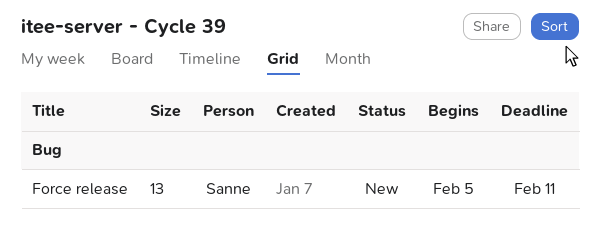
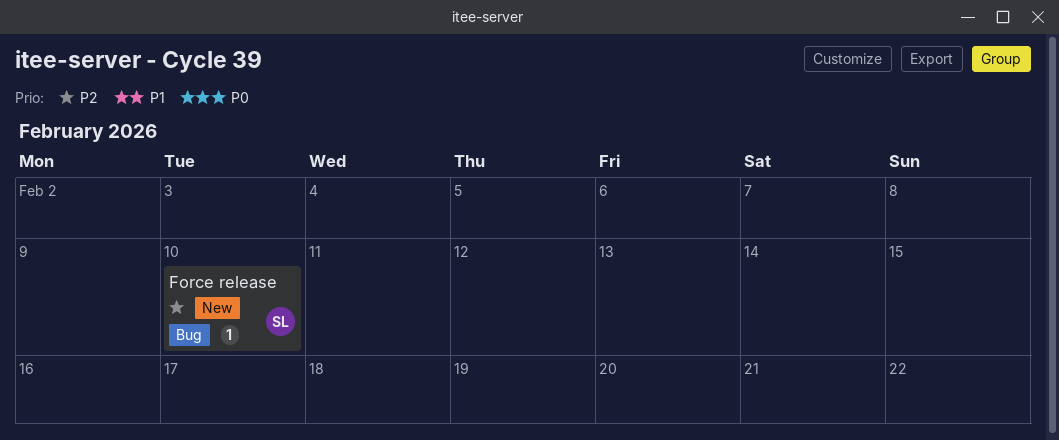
Force release, estimate: 13 -> 1
Force release, due: Feb 11 -> Feb 10

